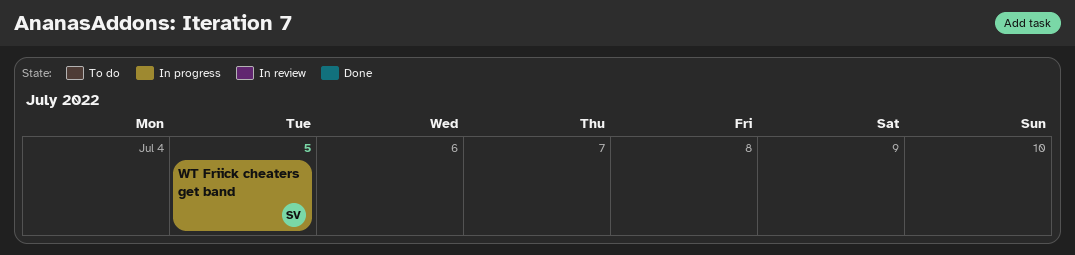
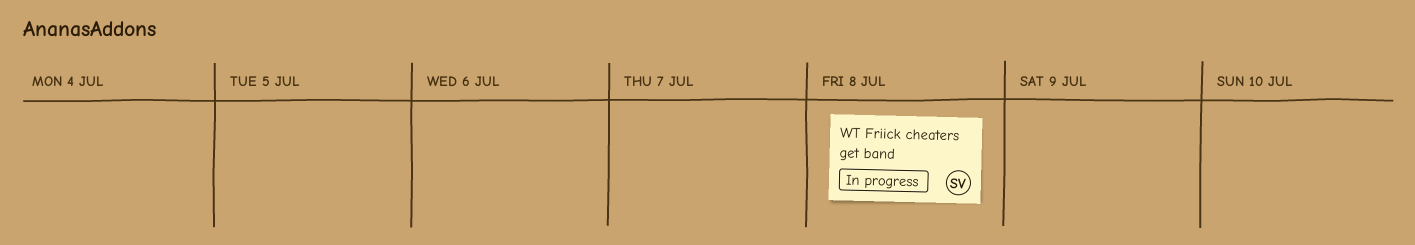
WT Friick cheaters get band, due: Jul 5 -> Jul 8

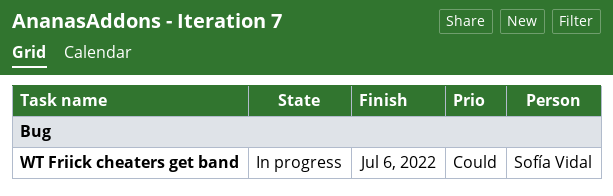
WT Friick cheaters get band, due: Jul 8 -> Jul 6

